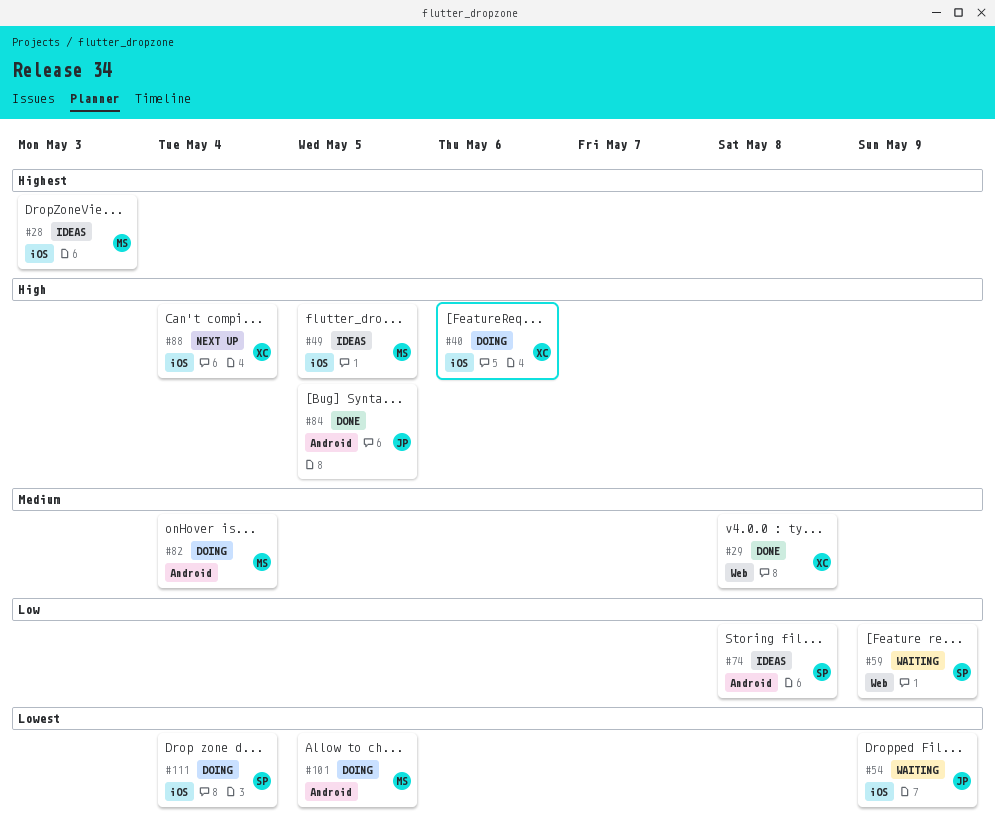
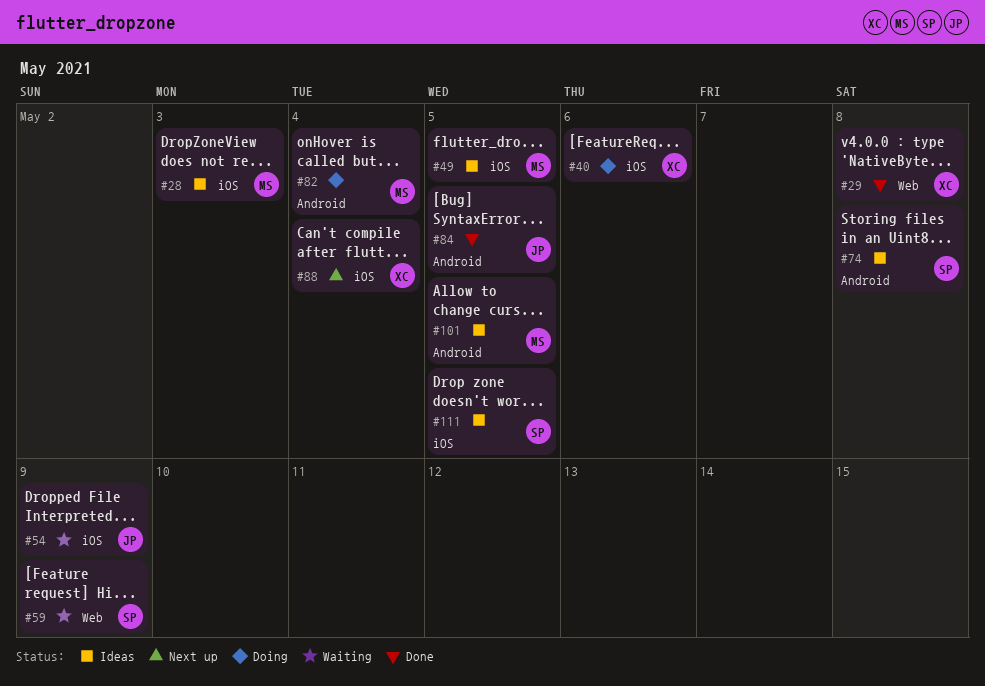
#101, status: Doing -> Ideas
#111, status: Doing -> Ideas
#111, due: May 4 -> May 5

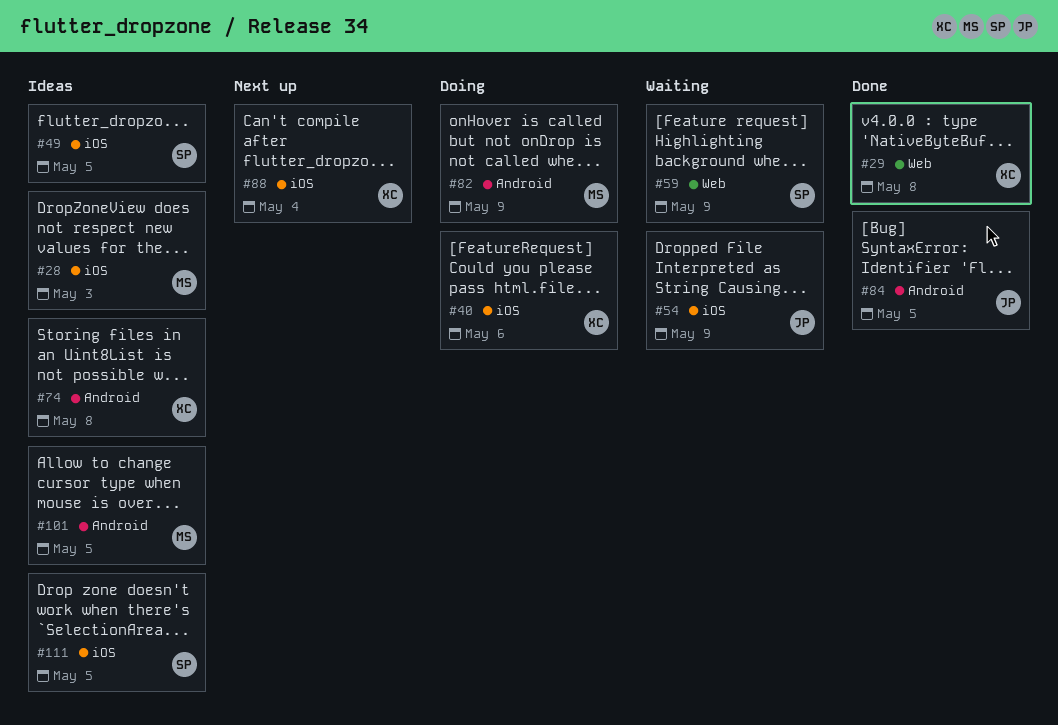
#49, owner: MS -> SP
#74, owner: SP -> XC
#82, due: May 4 -> May 9

